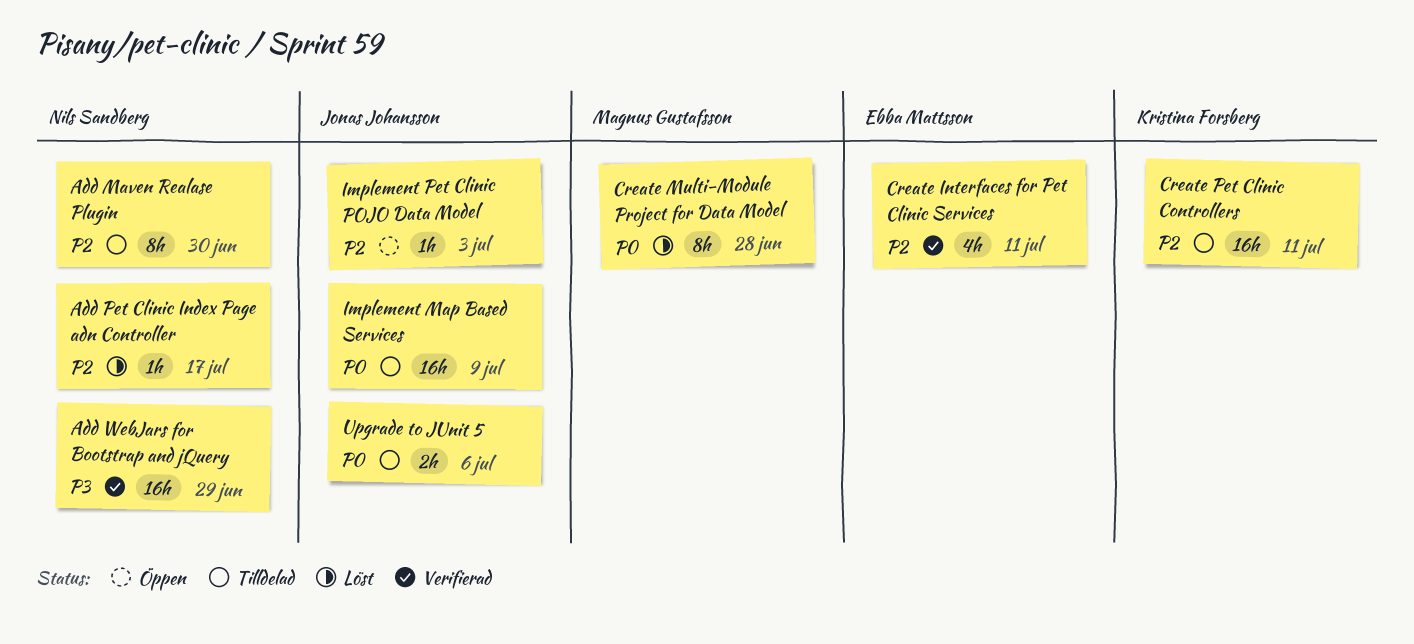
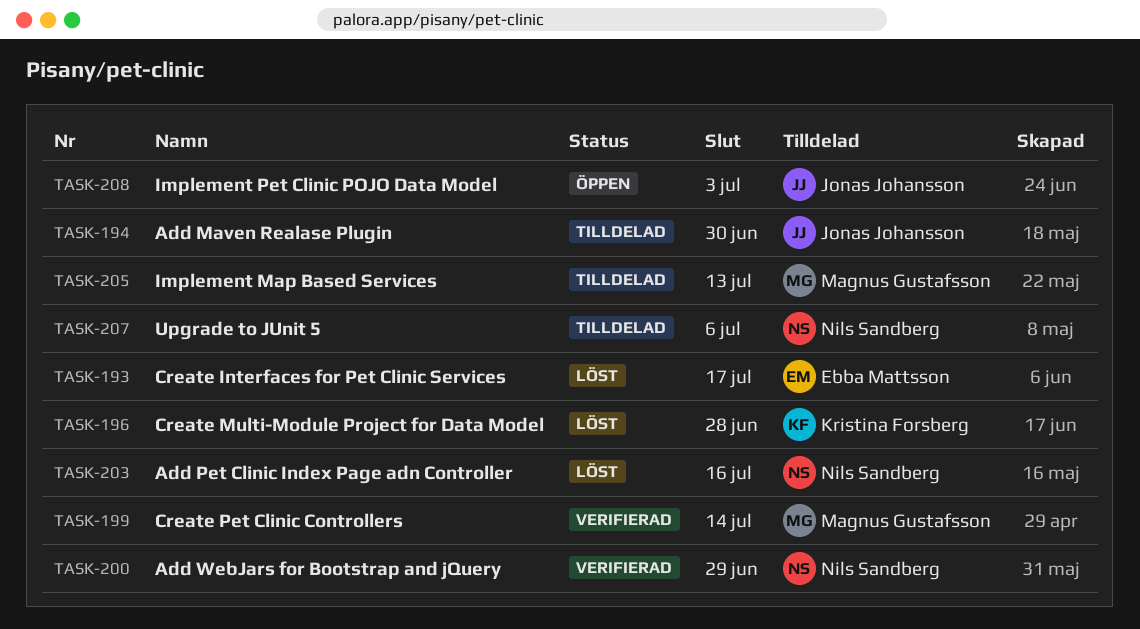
Add Maven Realase Plugin, owner: Nils Sandberg -> Jonas Johansson
Add Pet Clinic Index Page adn Controller, due: Jul 17 -> Jul 16
Create Interfaces for Pet Clinic Services, status: Verifierad -> Löst
Create Interfaces for Pet Clinic Services, due: Jul 11 -> Jul 17
Create Multi-Module Project for Data Model, owner: Magnus Gustafsson -> Kristina Forsberg
Create Pet Clinic Controllers, status: Tilldelad -> Verifierad
Create Pet Clinic Controllers, owner: Kristina Forsberg -> Magnus Gustafsson
Create Pet Clinic Controllers, due: Jul 11 -> Jul 14
Implement Map Based Services, owner: Jonas Johansson -> Magnus Gustafsson
Implement Map Based Services, due: Jul 9 -> Jul 13
Upgrade to JUnit 5, owner: Jonas Johansson -> Nils Sandberg

